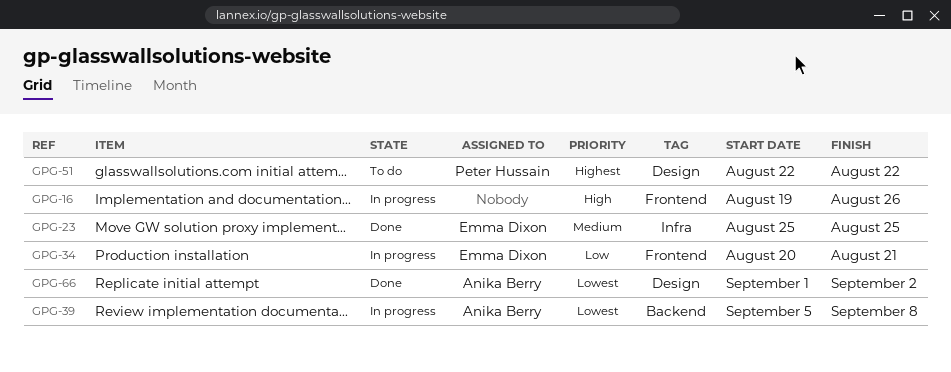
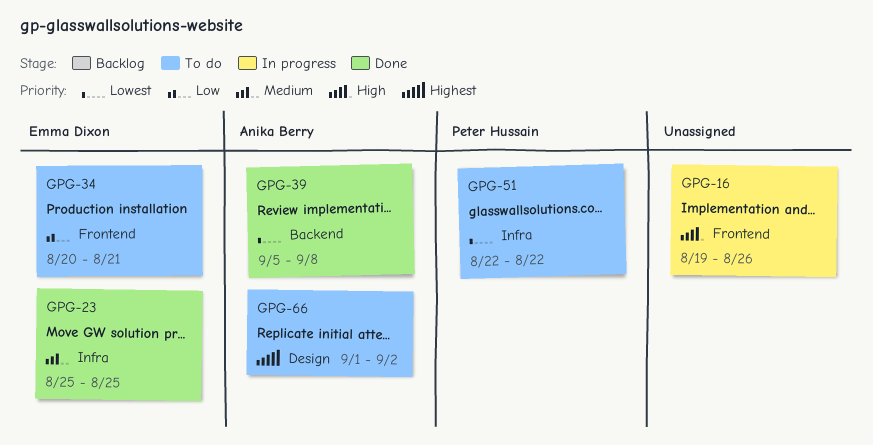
GPG-34, status: In progress -> To do
GPG-39, status: In progress -> Done
GPG-51, priority: Highest -> Lowest
GPG-51, label: Design -> Infra
GPG-66, status: Done -> To do
GPG-66, priority: Lowest -> Highest

